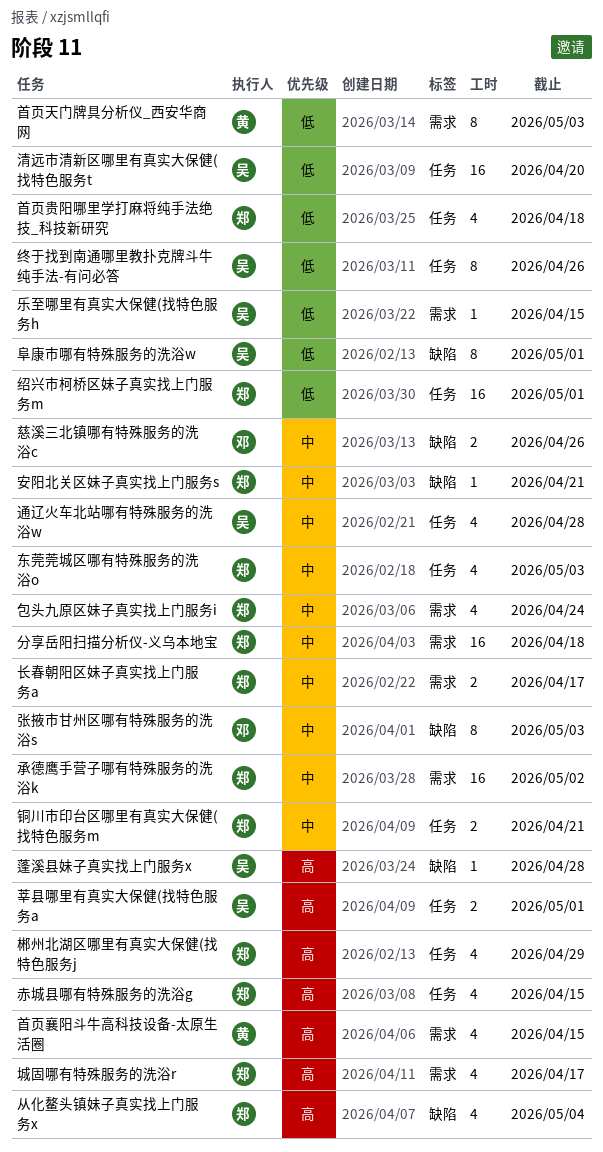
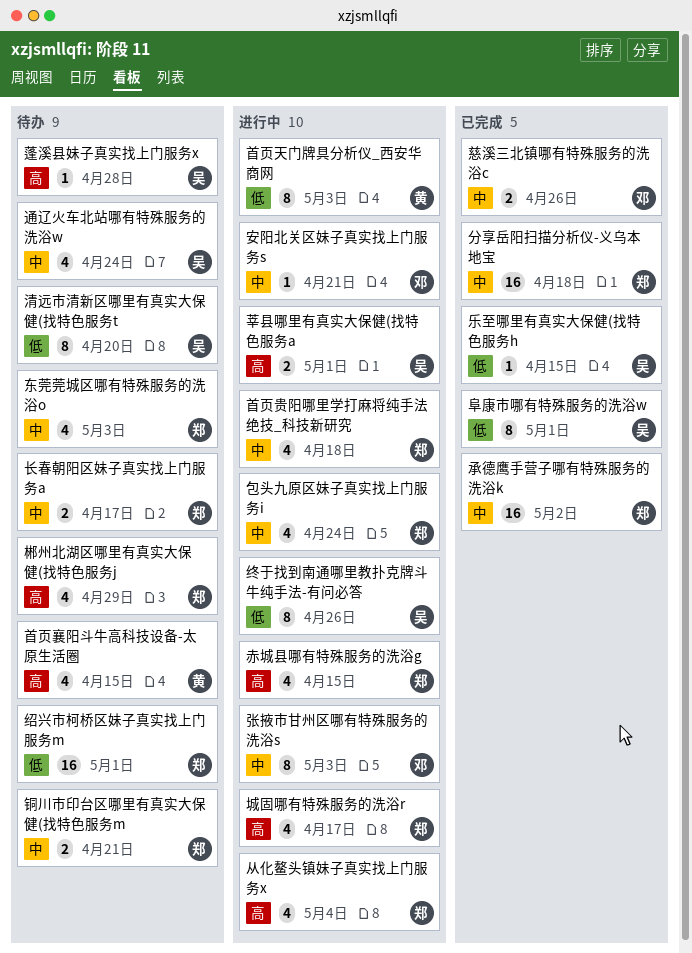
安阳北关区妹子真实找上门服务s, owner: 郑 -> 邓
清远市清新区哪里有真实大保健(找特色服务t, estimate: 16 -> 8
通辽火车北站哪有特殊服务的洗浴w, due: Apr 28 -> Apr 24
首页贵阳哪里学打麻将纯手法绝技_科技新研究, priority: 低 -> 中

